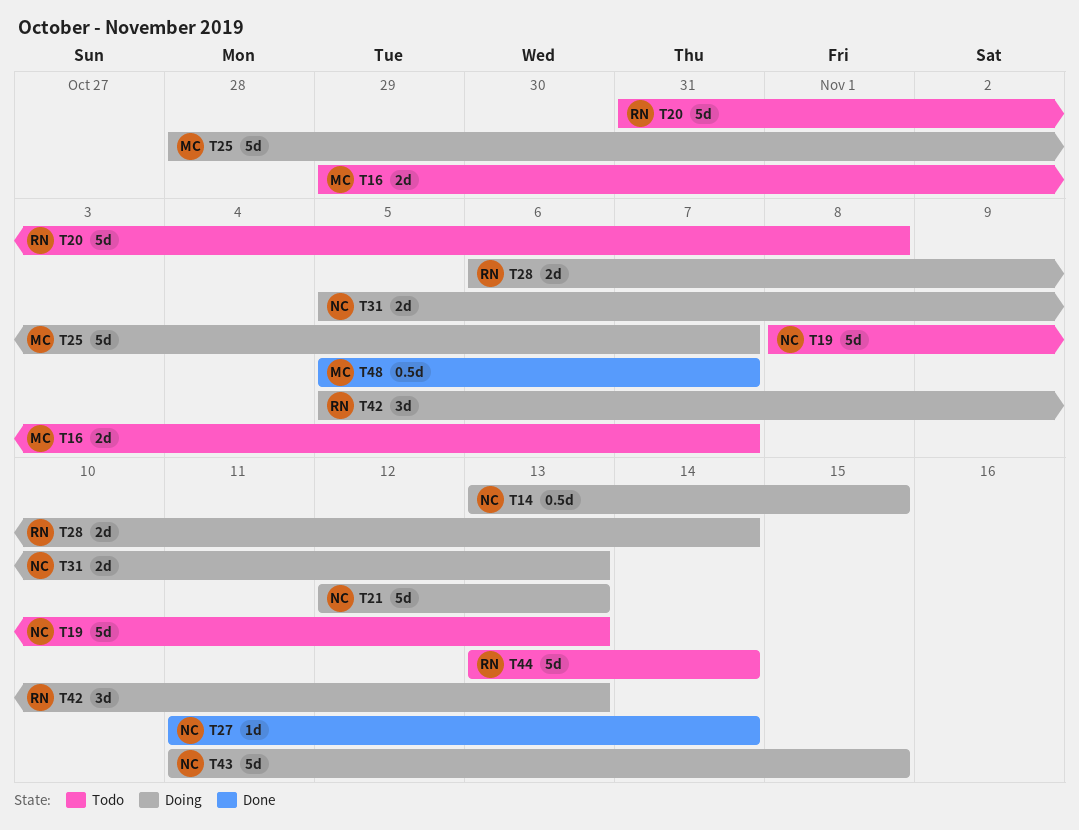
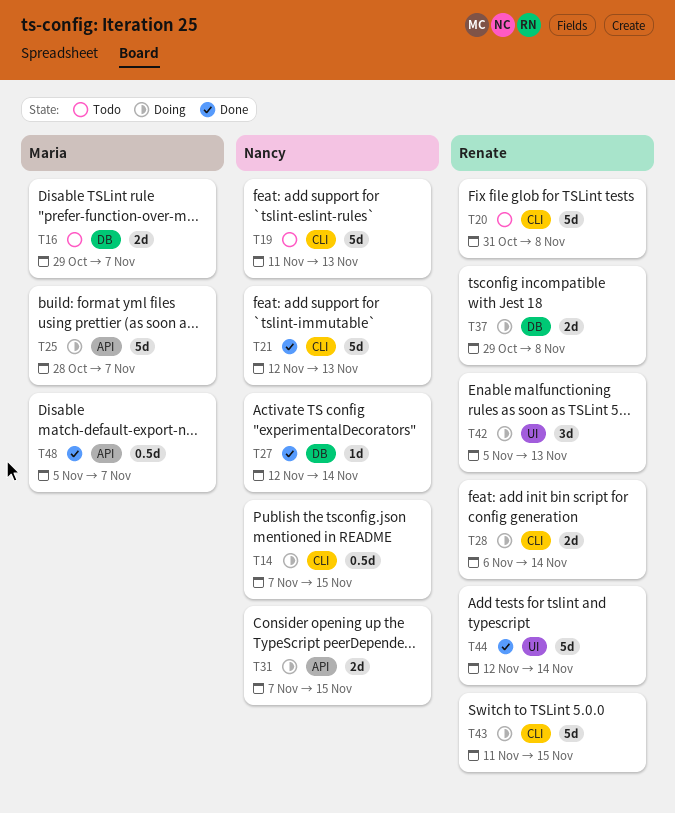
T14, start: Nov 13 -> Nov 7
T19, start: Nov 8 -> Nov 11
T21, status: Doing -> Done
T27, start: Nov 11 -> Nov 12
T31, start: Nov 5 -> Nov 7
T31, due: Nov 13 -> Nov 15
T37: none -> present
T43, owner: Nancy -> Renate
T44, status: Todo -> Done
T44, start: Nov 13 -> Nov 12

